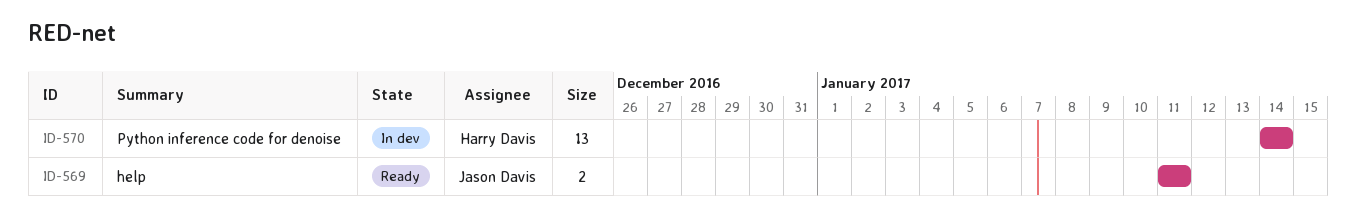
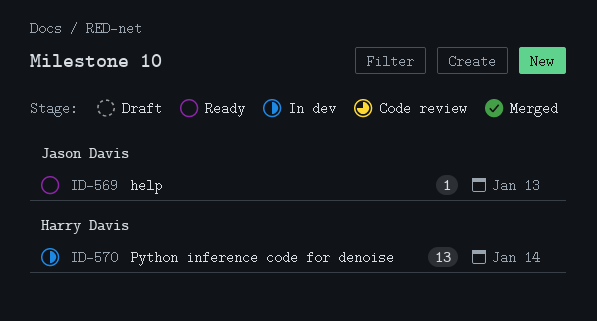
ID-569, estimate: 2 -> 1
ID-569, due: Jan 11 -> Jan 13

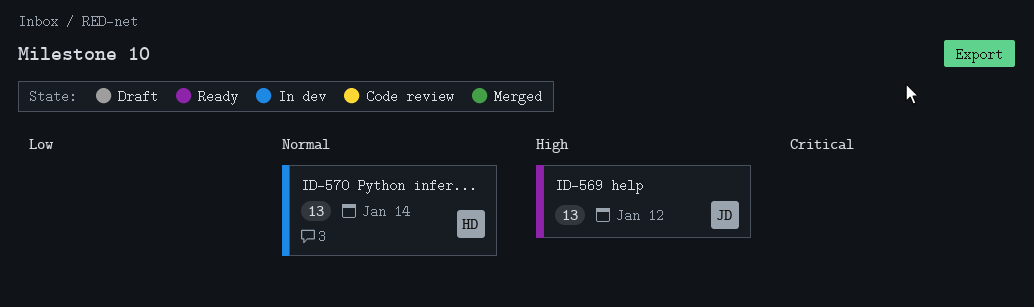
ID-569, estimate: 1 -> 13
ID-569, due: Jan 13 -> Jan 12

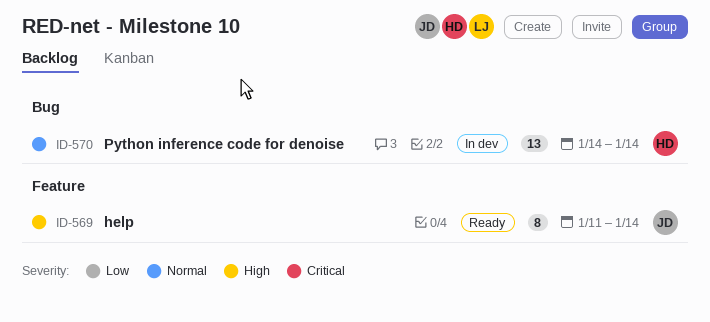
ID-569, estimate: 13 -> 8
ID-569, due: Jan 12 -> Jan 14

